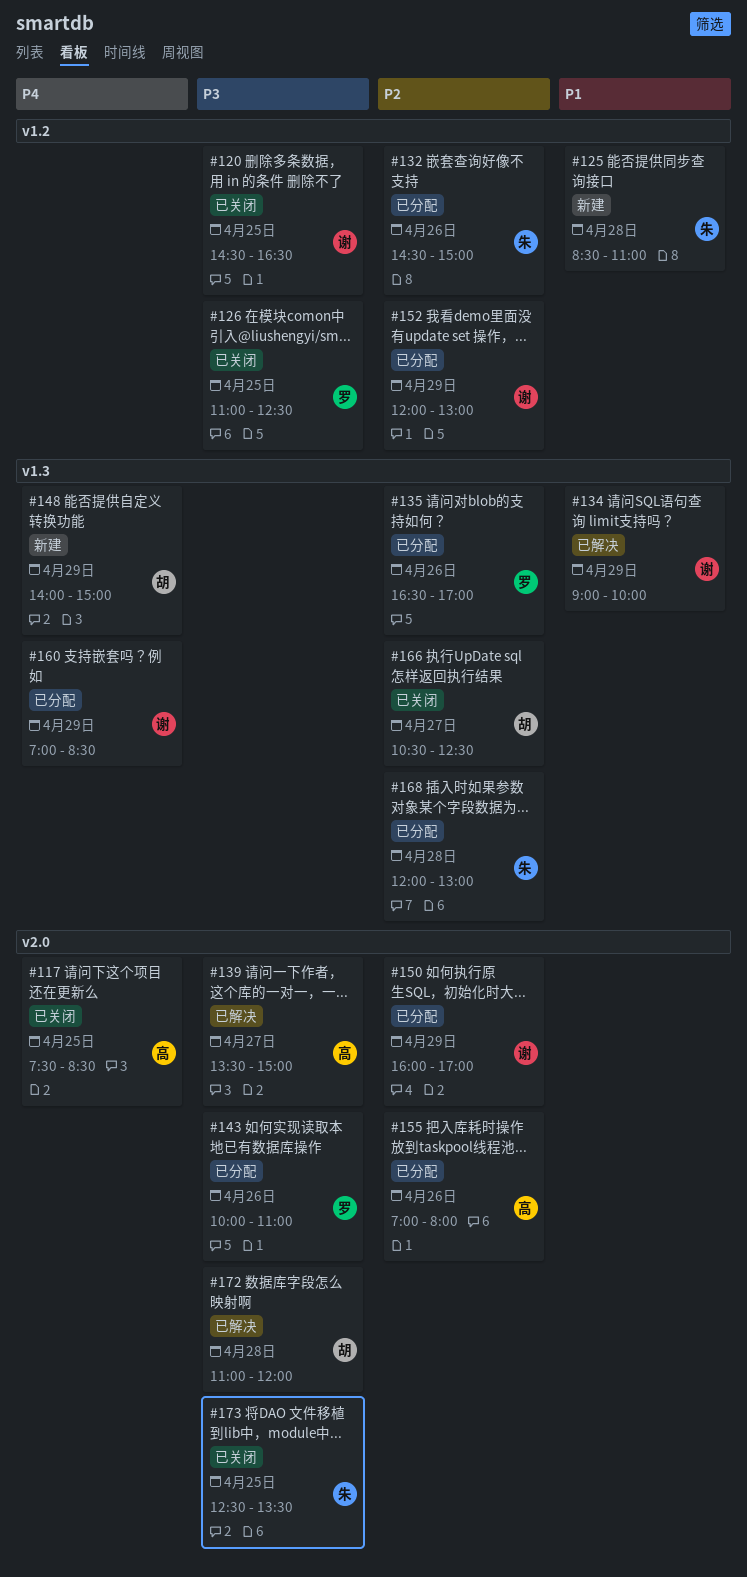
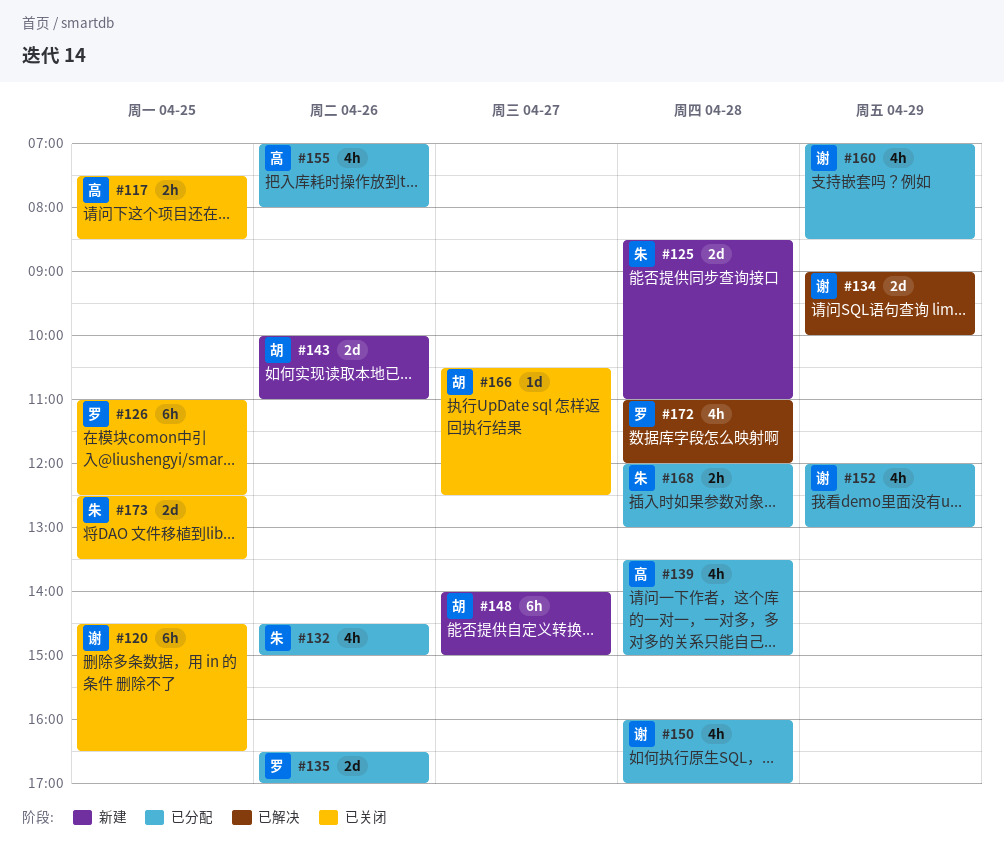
#139, status: 已解决 -> 已分配
#139, day: Apr 27 -> Apr 28
#143, status: 已分配 -> 新建
#143, owner: 罗 -> 胡
#148, day: Apr 29 -> Apr 27
#150, day: Apr 29 -> Apr 28
#172, owner: 胡 -> 罗

